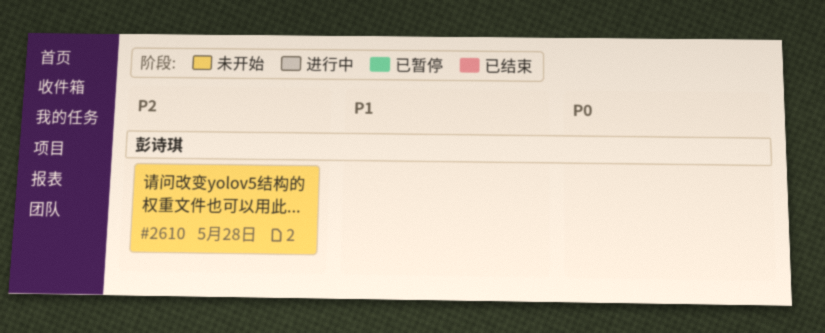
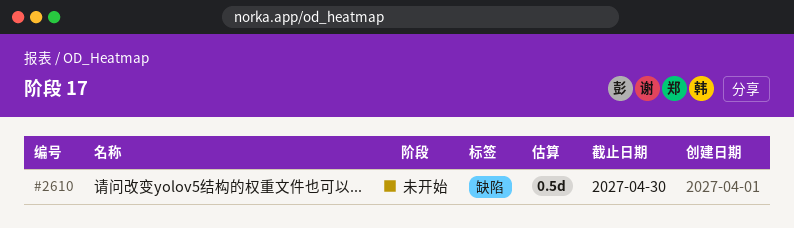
#2610, due: May 28 -> Apr 30

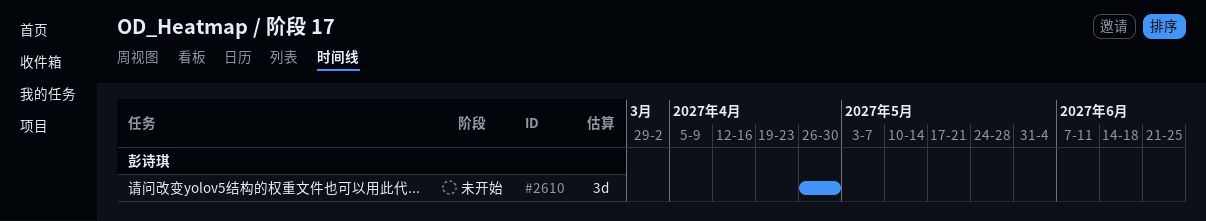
#2610, estimate: 0.5d -> 3d

